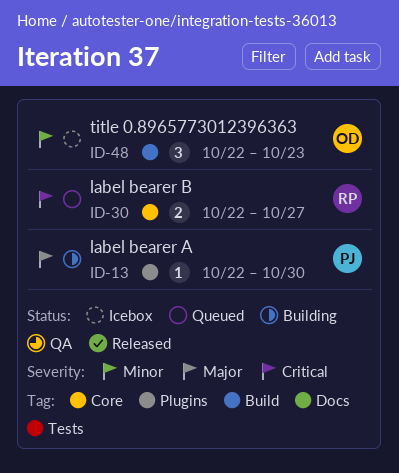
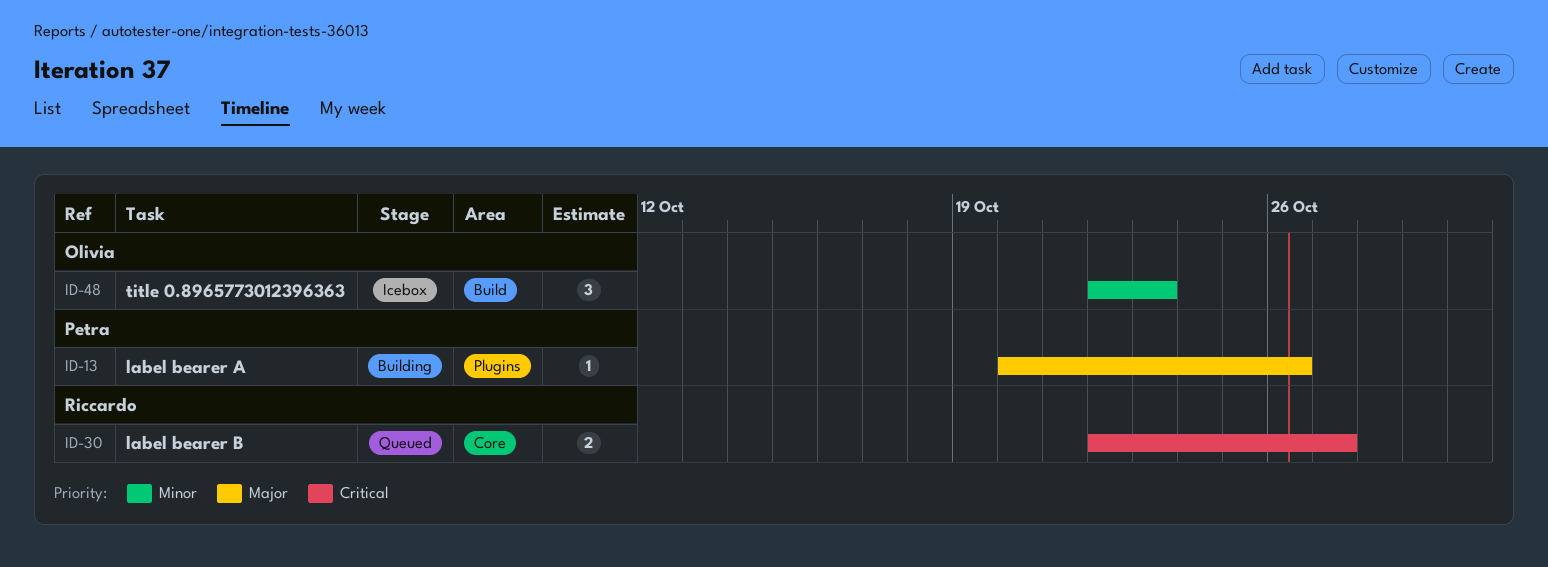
ID-13, start: Oct 22 -> Oct 20
ID-13, due: Oct 30 -> Oct 26

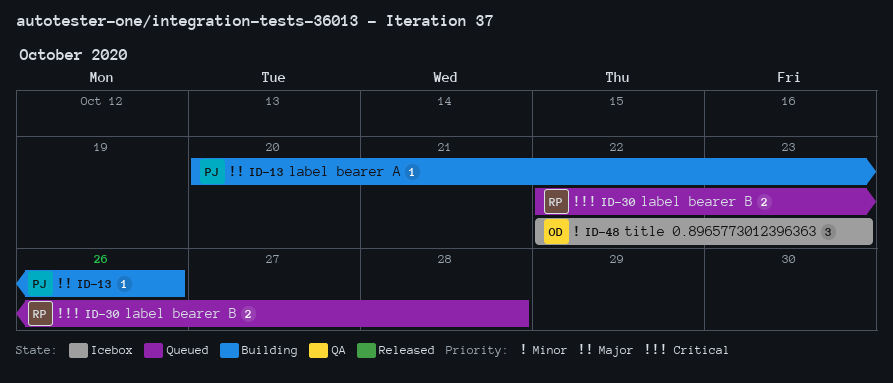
ID-30, due: Oct 27 -> Oct 28

